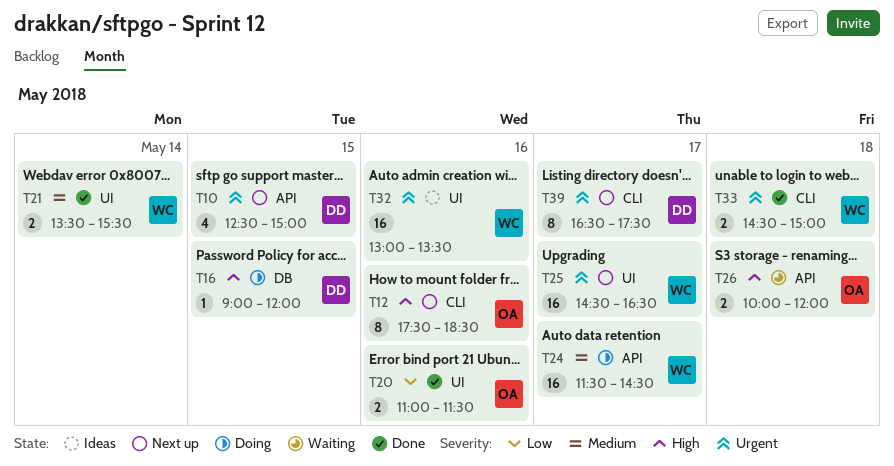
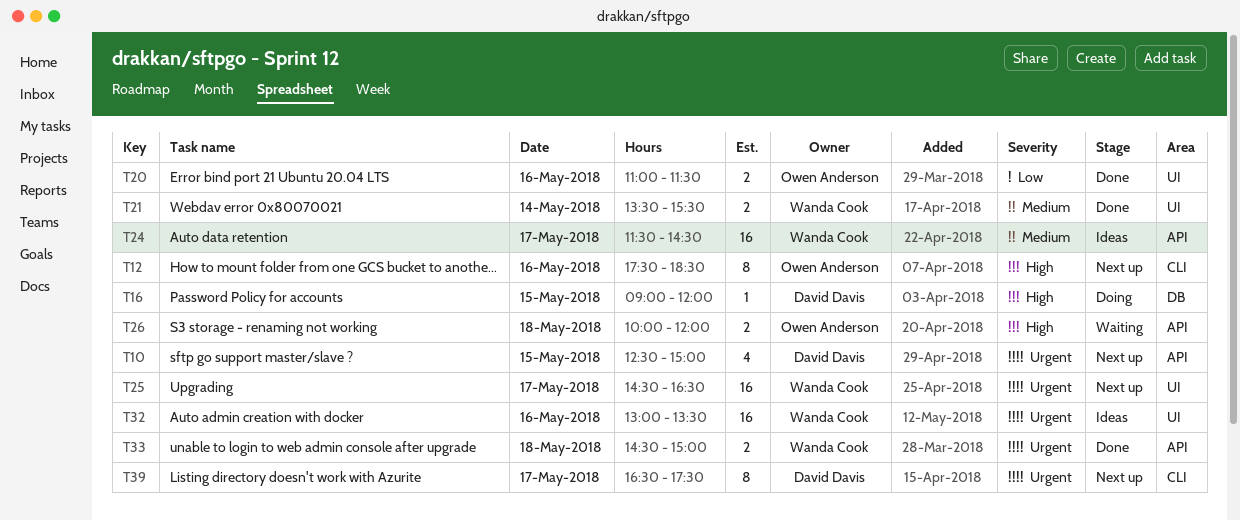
T24, status: Doing -> Ideas
T33, label: CLI -> API

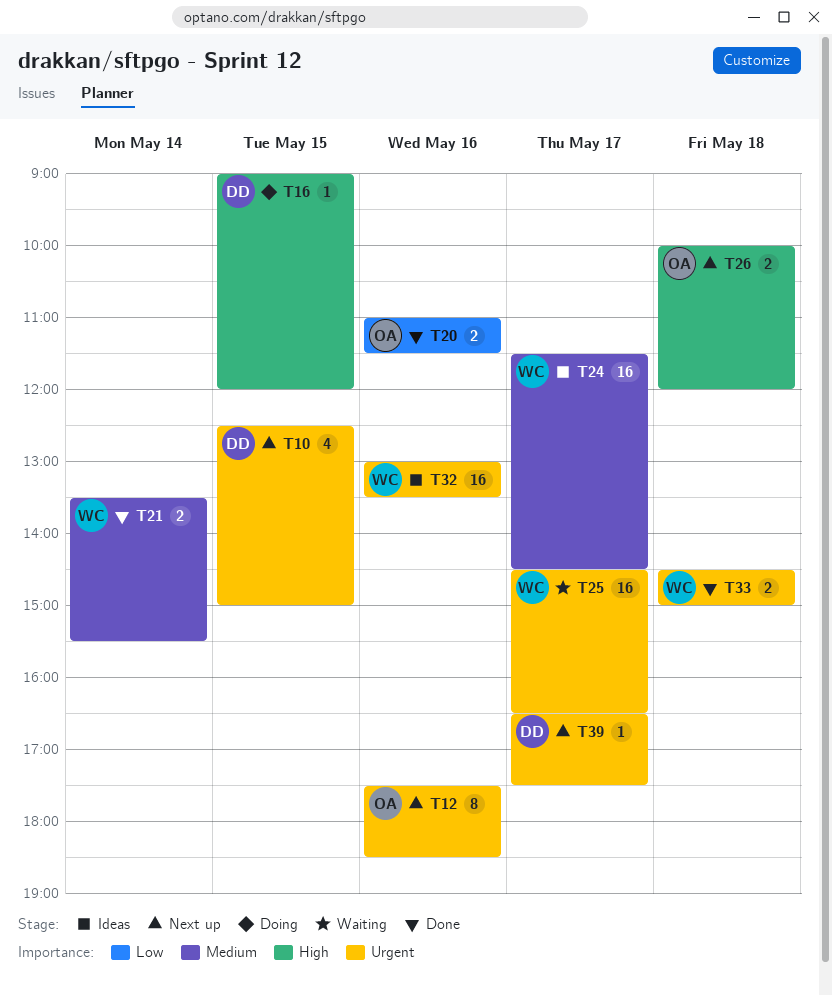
T12, priority: High -> Urgent
T25, status: Next up -> Waiting
T26, status: Waiting -> Next up
T39, estimate: 8 -> 1

